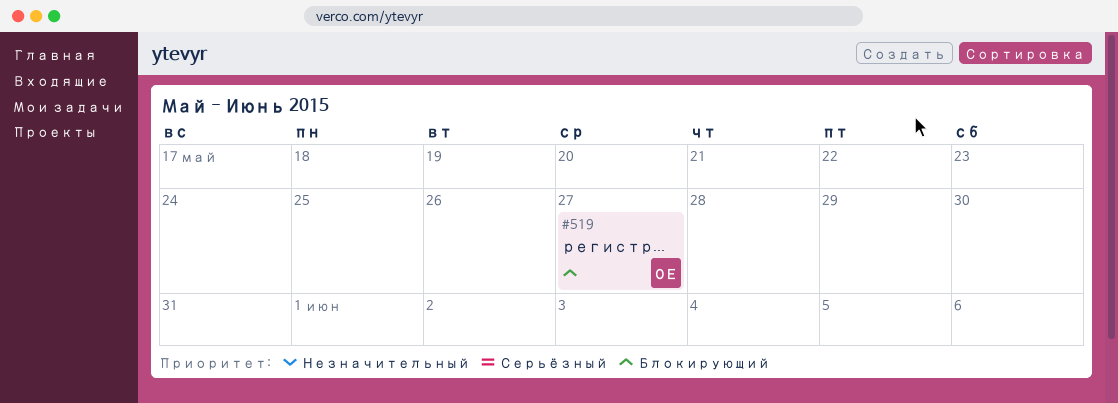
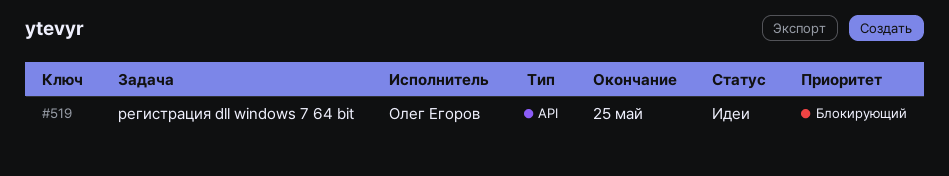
#519, due: May 27 -> May 25

